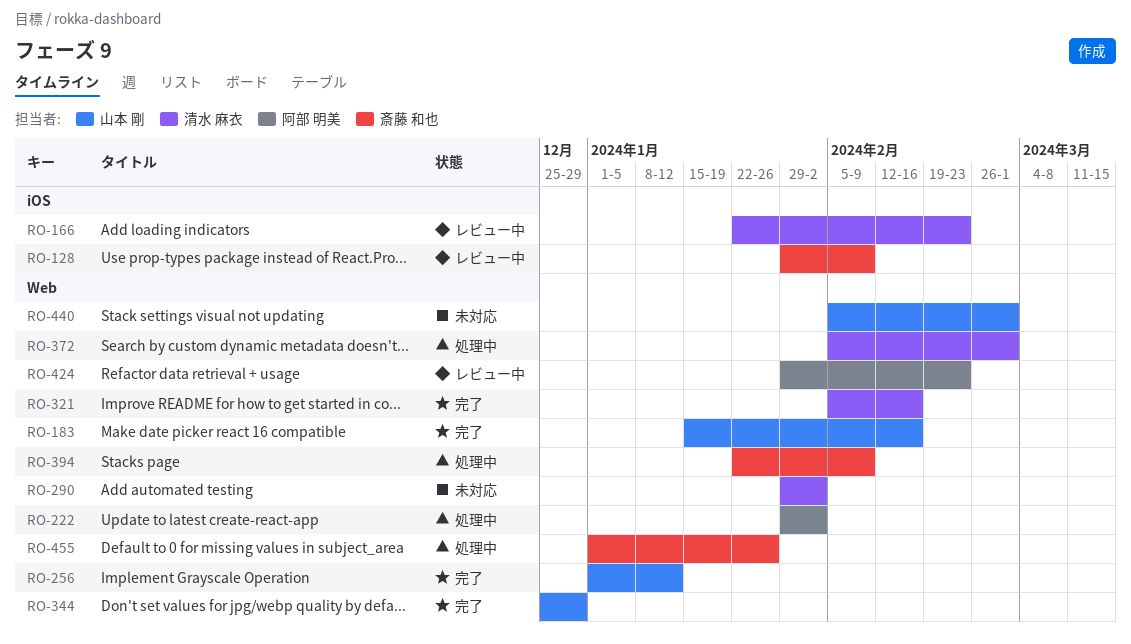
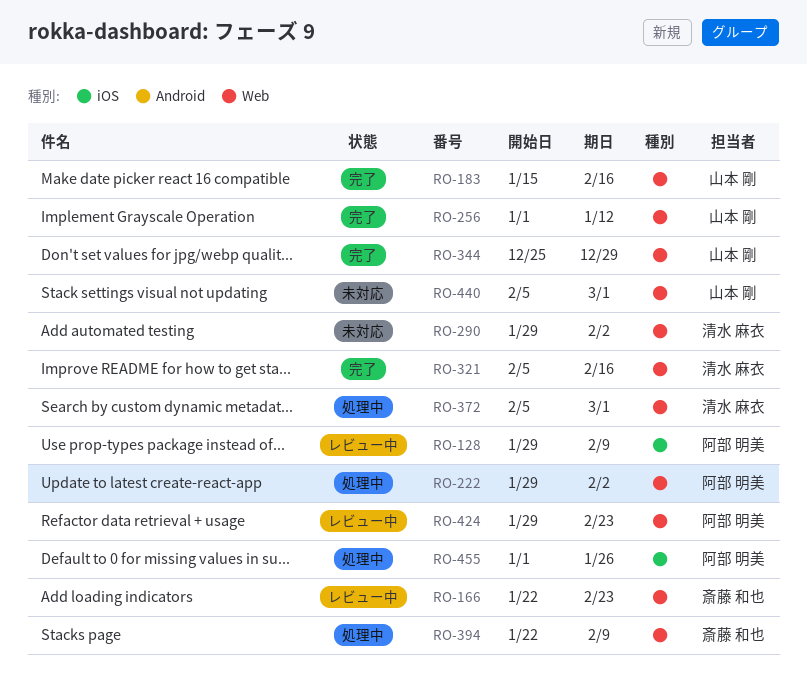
RO-128, owner: 斎藤 和也 -> 阿部 明美
RO-166, owner: 清水 麻衣 -> 斎藤 和也
RO-166, label: iOS -> Web
RO-455, owner: 斎藤 和也 -> 阿部 明美
RO-455, label: Web -> iOS

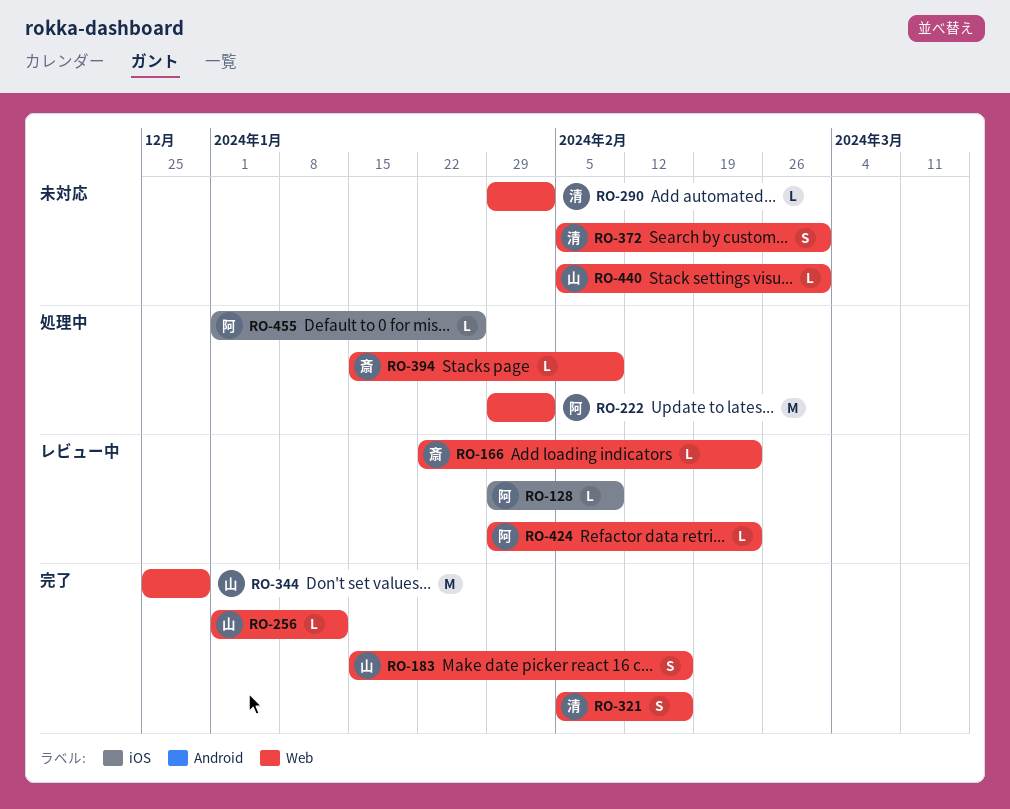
RO-372, status: 処理中 -> 未対応
RO-394, start: Jan 22 -> Jan 15

